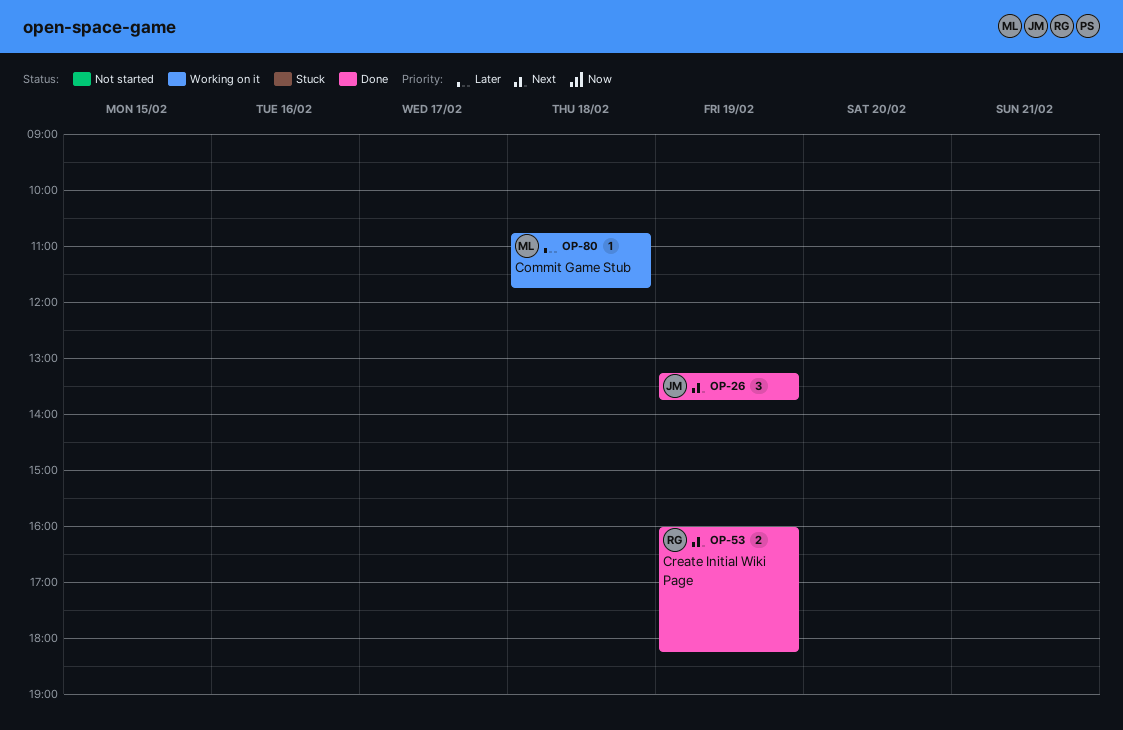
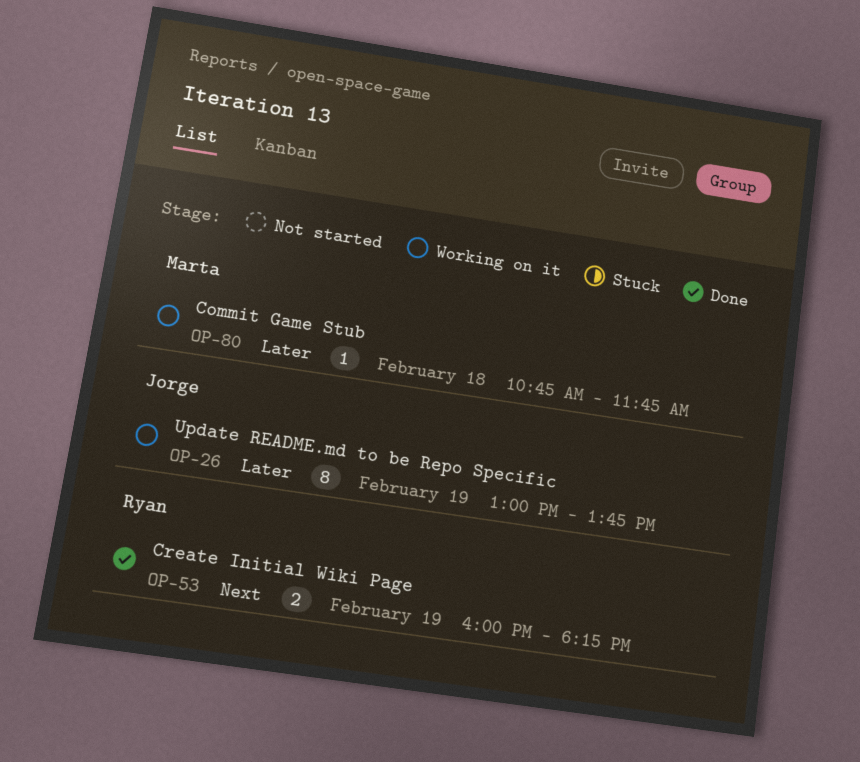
OP-26, status: Done -> Working on it
OP-26, priority: Next -> Later
OP-26, estimate: 3 -> 8
OP-26, begins: 13:15 -> 13:00

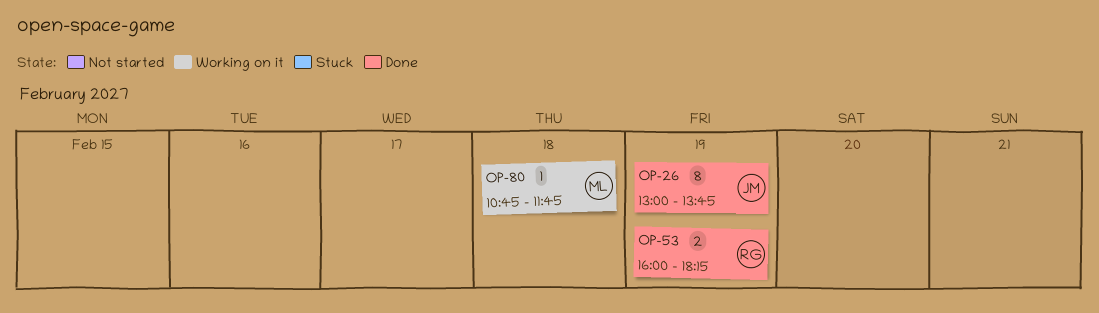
OP-26, status: Working on it -> Done

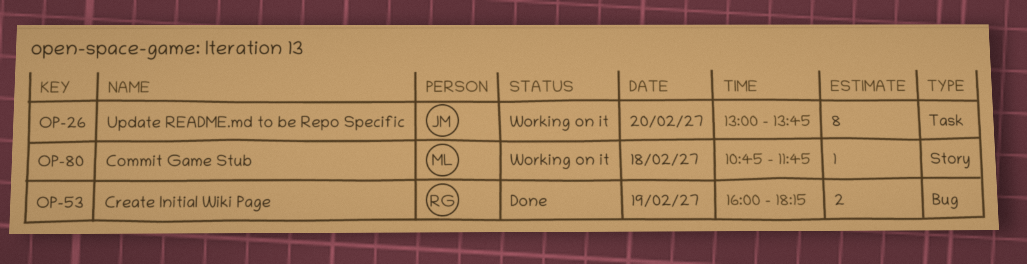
OP-26, status: Done -> Working on it
OP-26, day: Feb 19 -> Feb 20

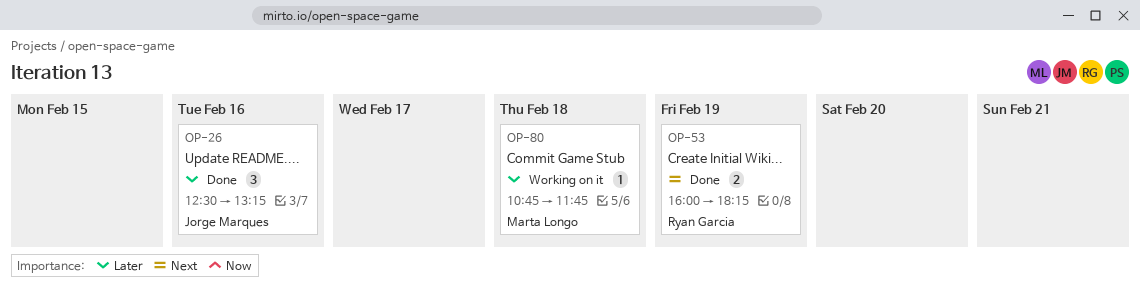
OP-26, status: Working on it -> Done
OP-26, estimate: 8 -> 3
OP-26, day: Feb 20 -> Feb 16
OP-26, begins: 13:00 -> 12:30
OP-26, ends: 13:45 -> 13:15

